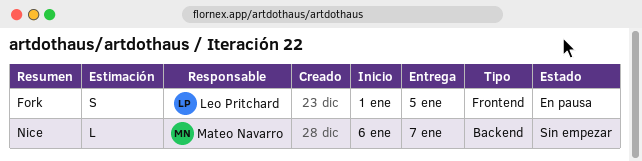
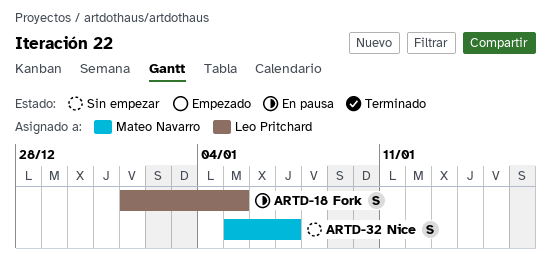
Nice, estimate: L -> S
Nice, start: Jan 6 -> Jan 5

